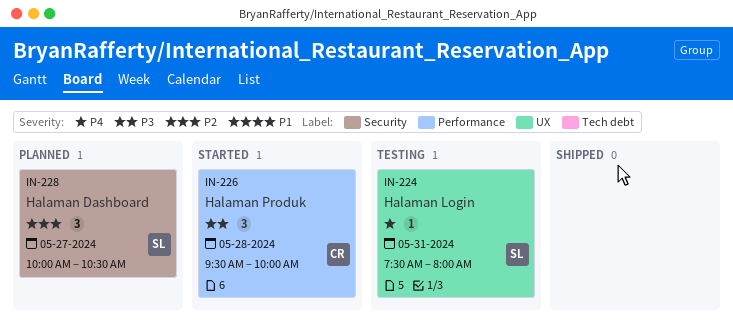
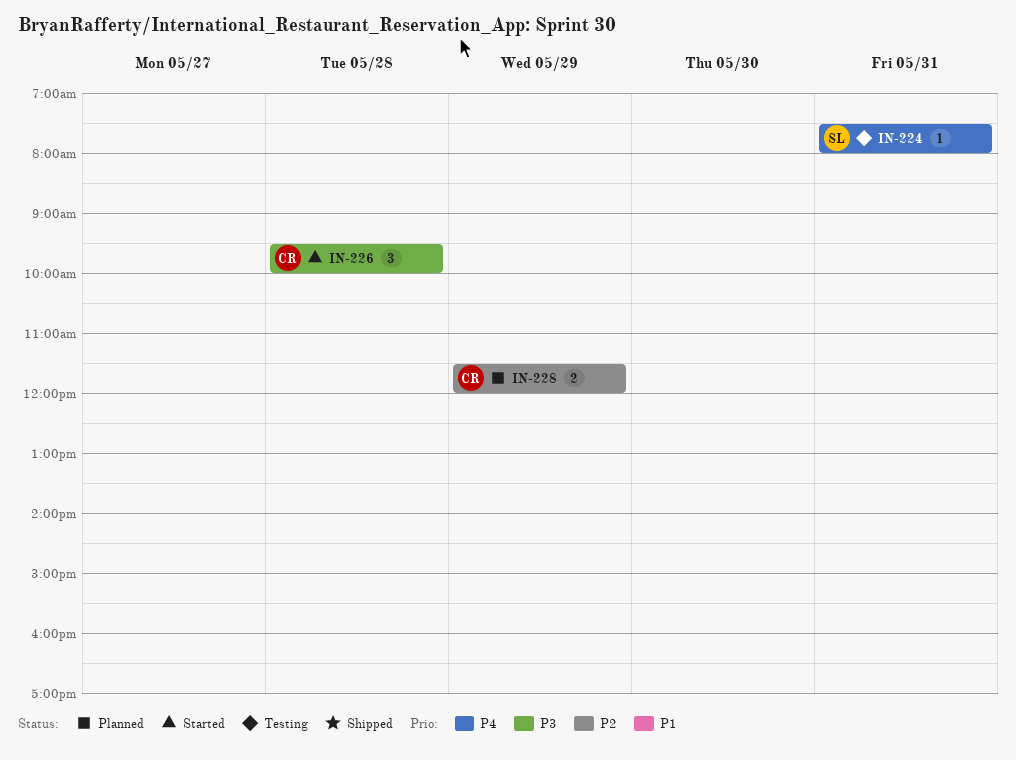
IN-228, owner: SL -> CR
IN-228, estimate: 3 -> 2
IN-228, day: May 27 -> May 29
IN-228, begins: 10:00 -> 11:30
IN-228, ends: 10:30 -> 12:00

